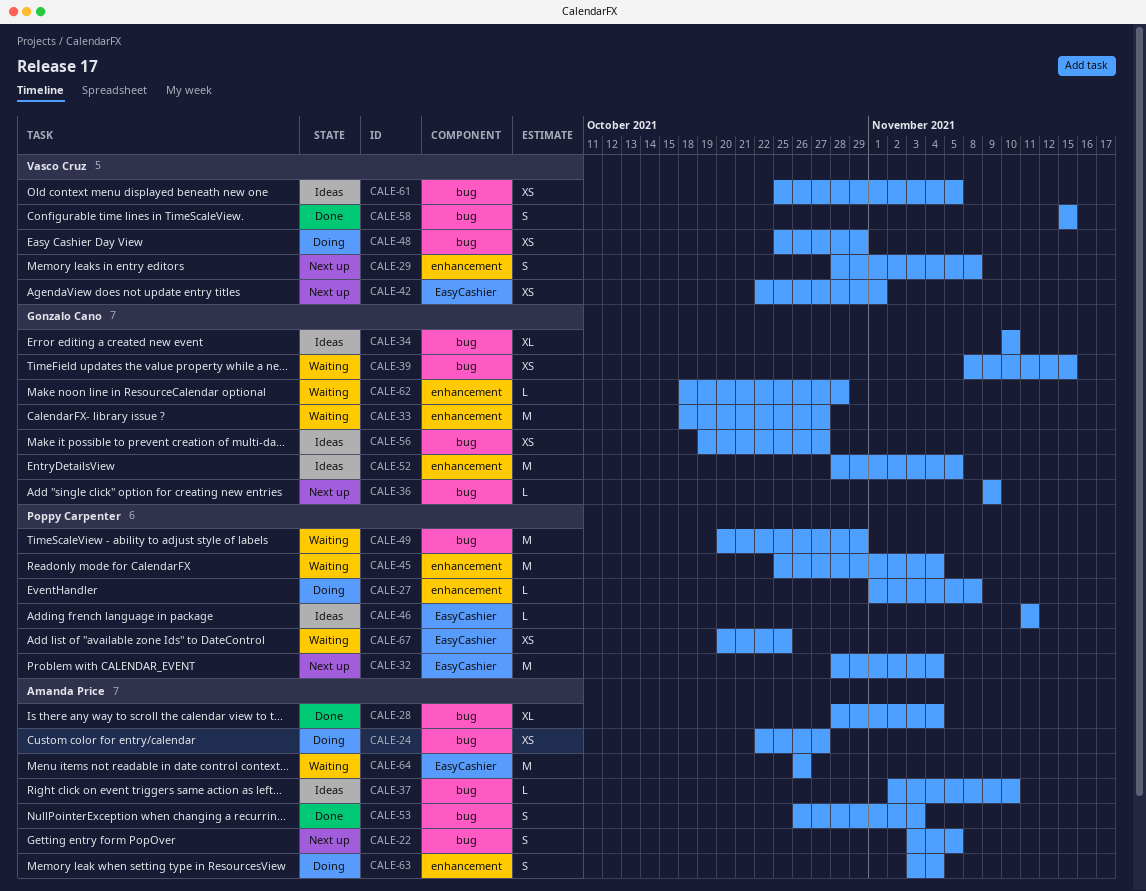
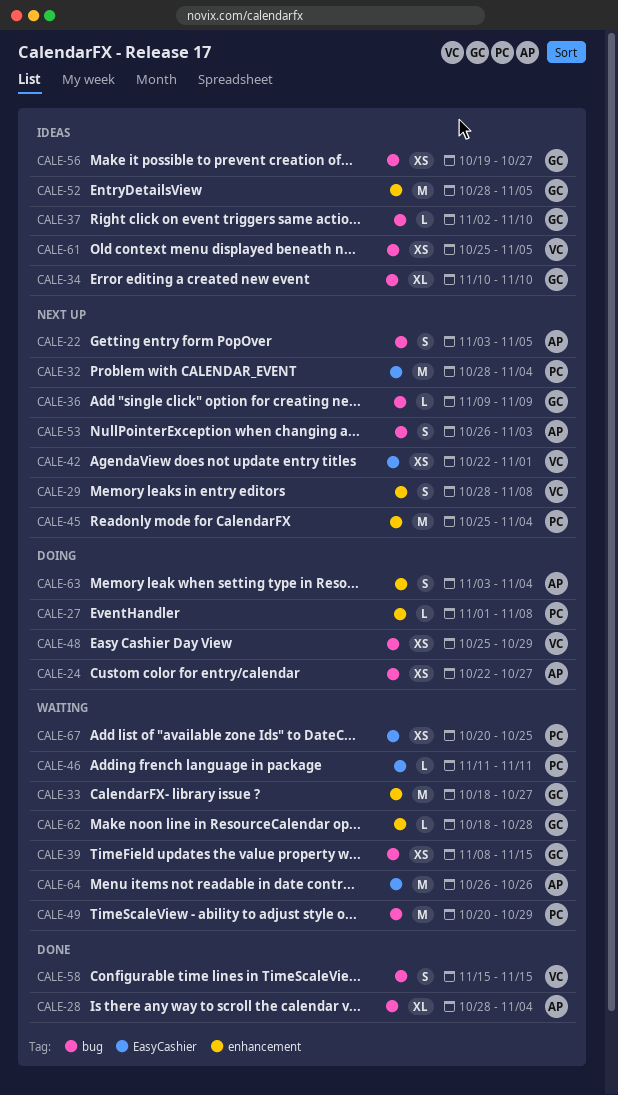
CALE-37, owner: Amanda Price -> Gonzalo Cano
CALE-45, status: Waiting -> Next up
CALE-46, status: Ideas -> Waiting
CALE-53, status: Done -> Next up

